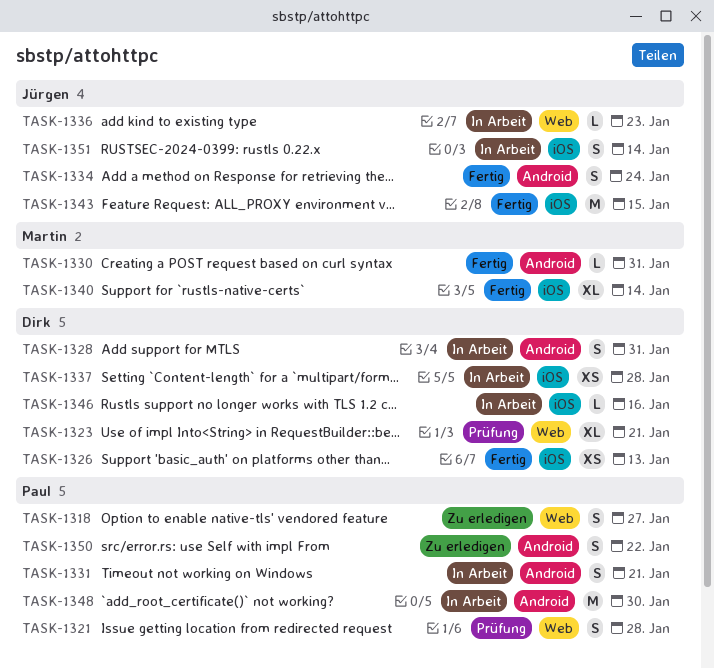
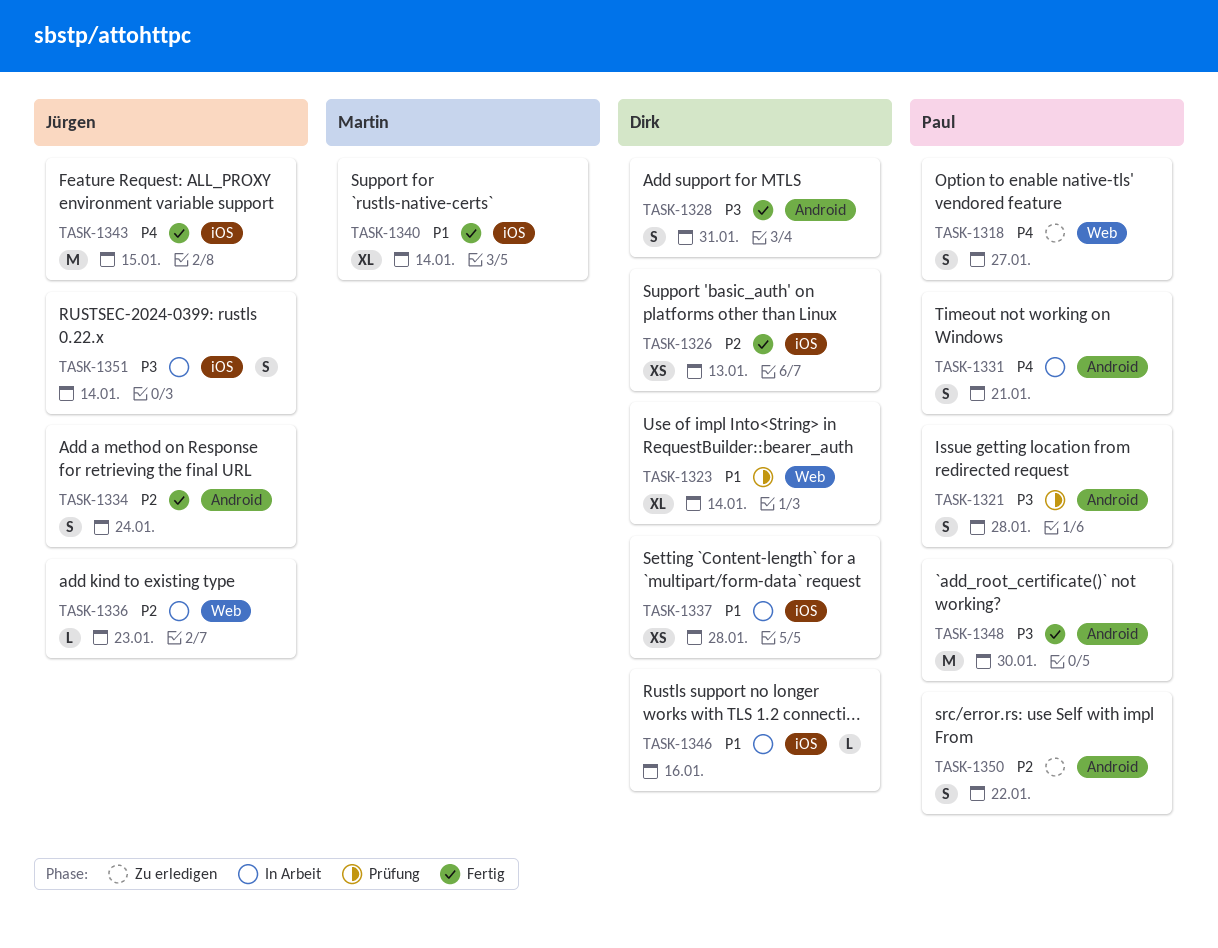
TASK-1321, label: Web -> Android
TASK-1323, due: Jan 21 -> Jan 14
TASK-1328, status: In Arbeit -> Fertig
TASK-1330: present -> none
TASK-1348, status: In Arbeit -> Fertig

